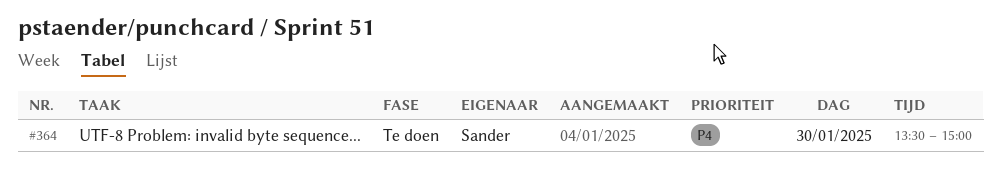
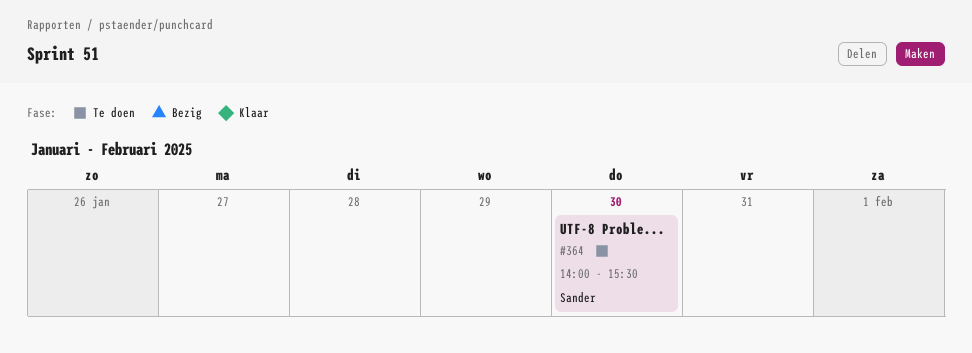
#364, begins: 13:30 -> 14:00
#364, ends: 15:00 -> 15:30

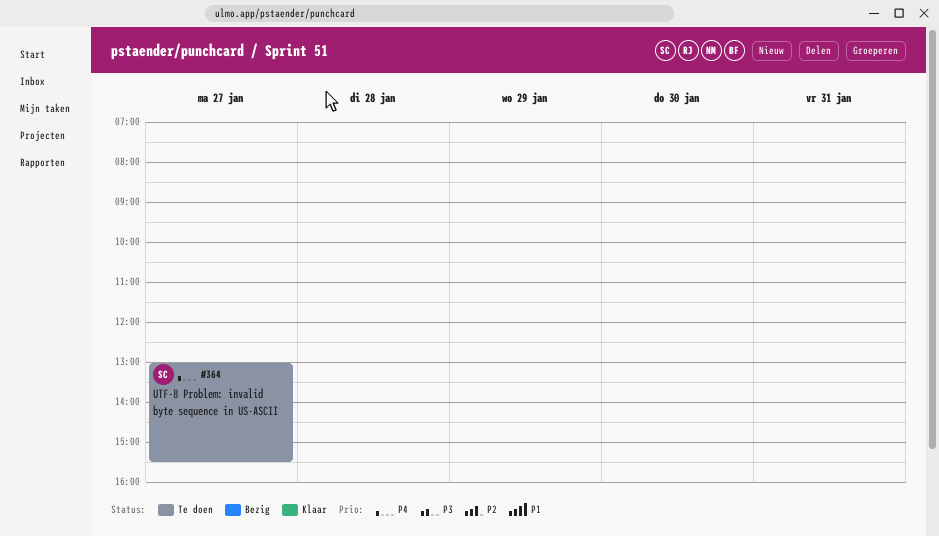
#364, day: Jan 30 -> Jan 27
#364, begins: 14:00 -> 13:00

